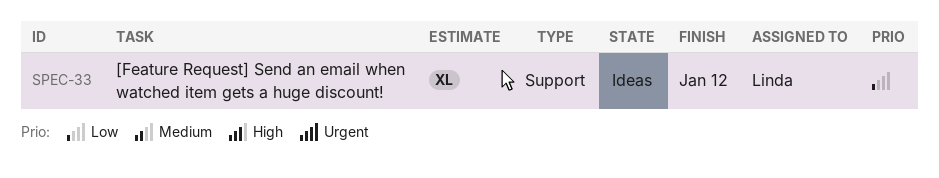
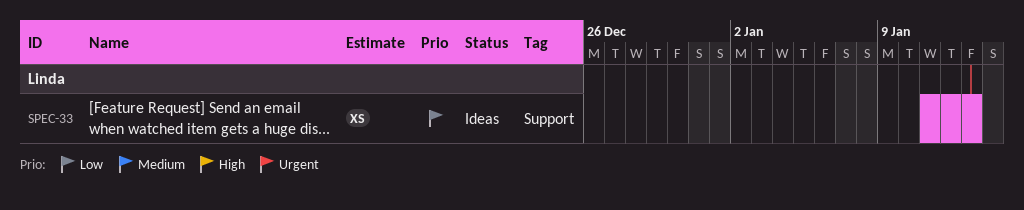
SPEC-33, estimate: XL -> XS
SPEC-33, due: Jan 12 -> Jan 13

